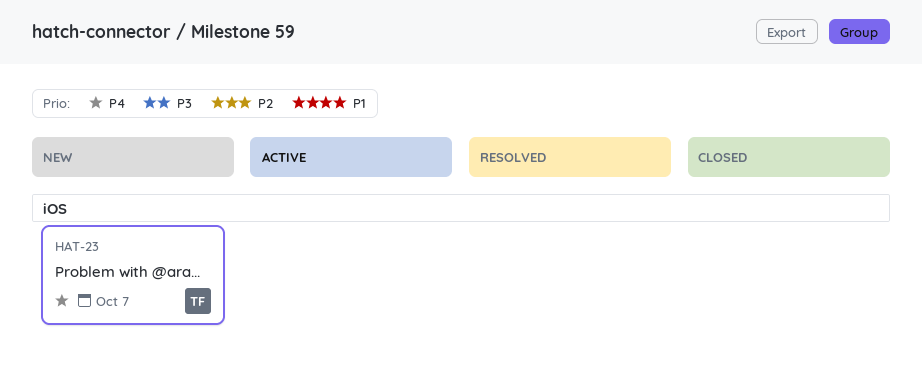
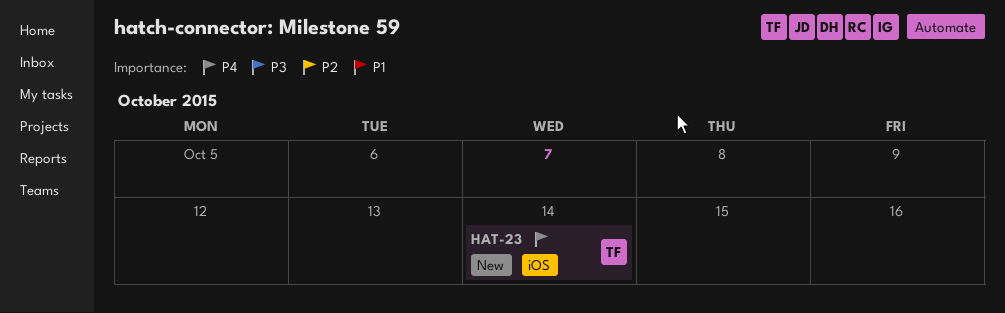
HAT-23, due: Oct 7 -> Oct 14

